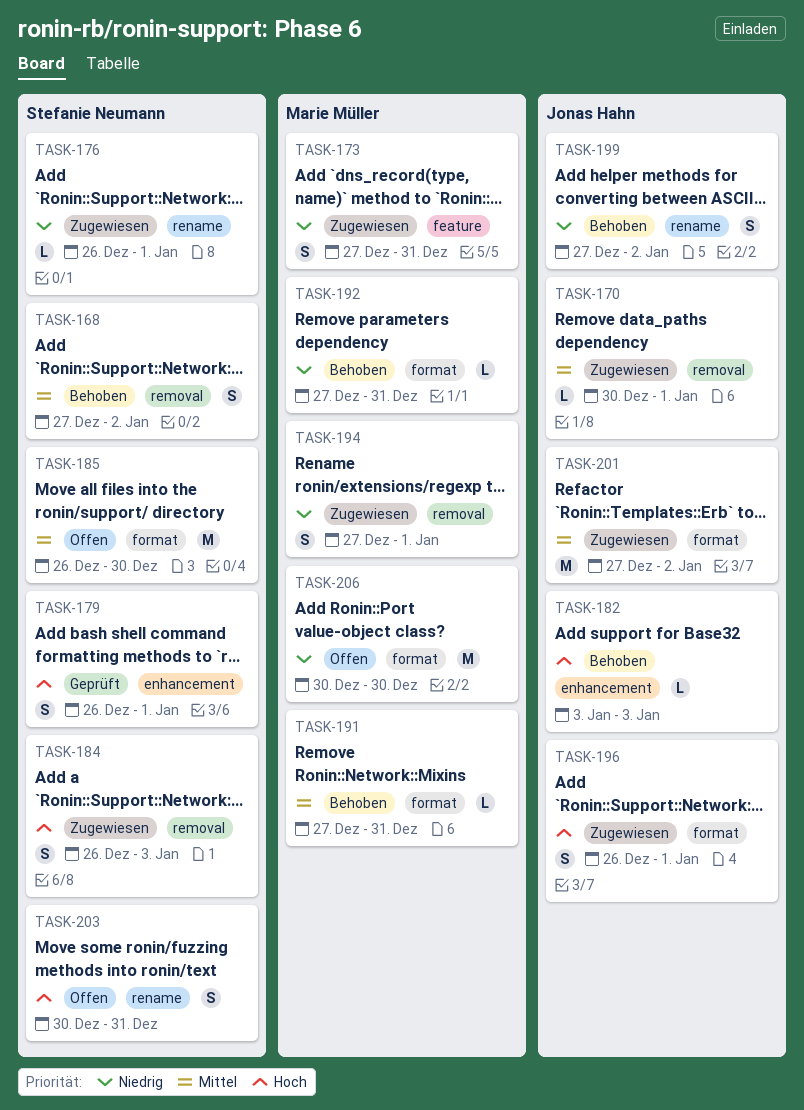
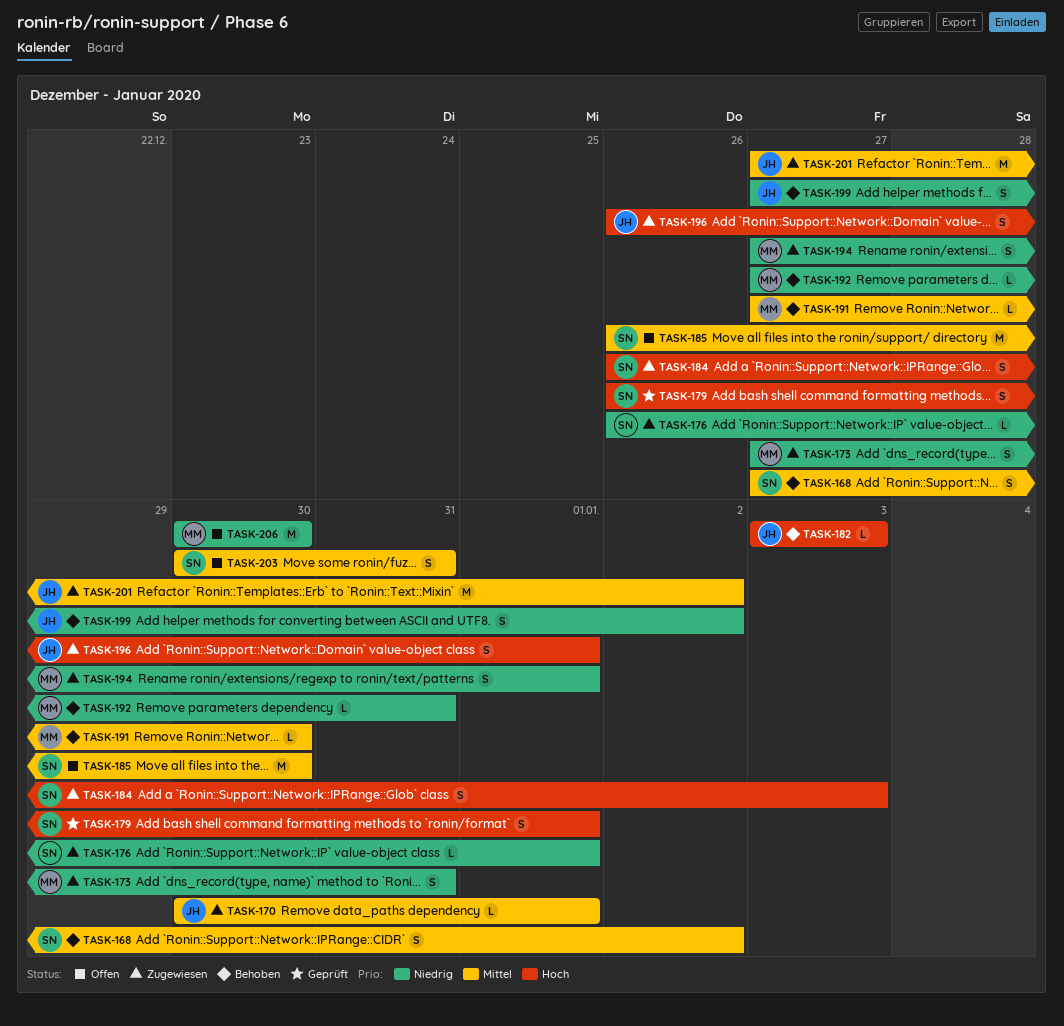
TASK-191, due: Dec 31 -> Dec 30
TASK-203, priority: Hoch -> Mittel

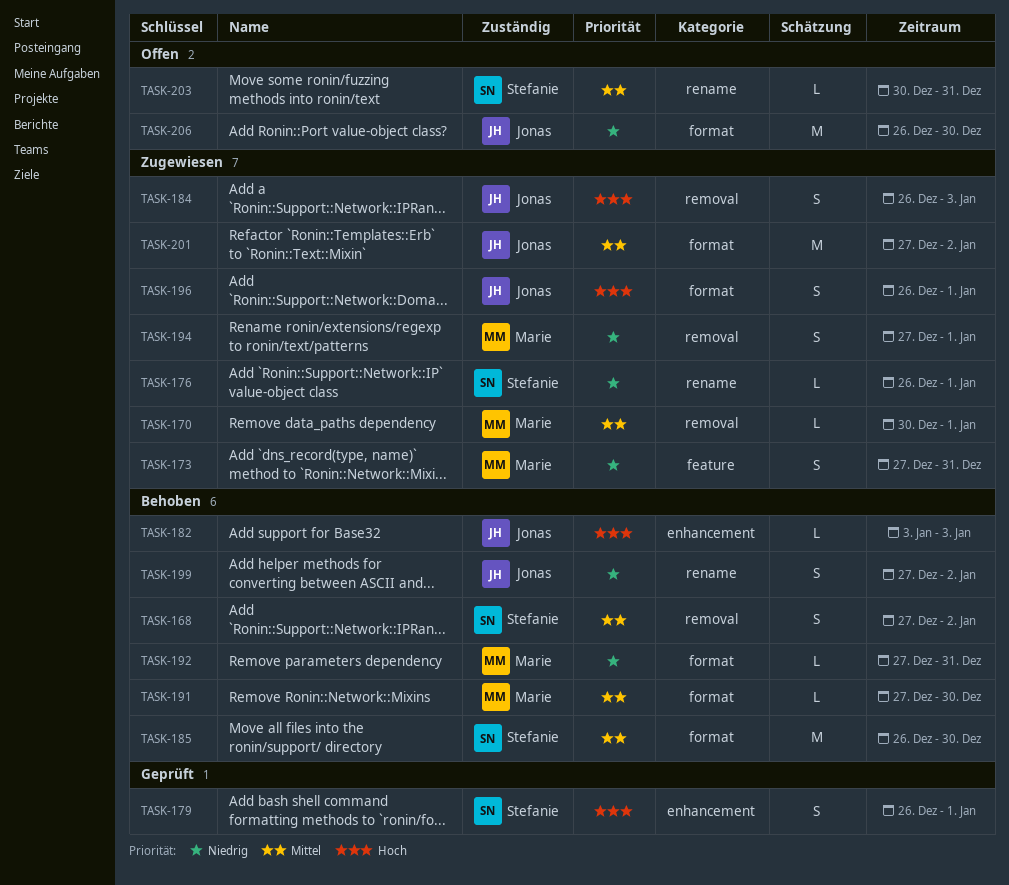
TASK-170, owner: Jonas -> Marie
TASK-184, owner: Stefanie -> Jonas
TASK-185, status: Offen -> Behoben
TASK-203, estimate: S -> L
TASK-206, owner: Marie -> Jonas
TASK-206, start: Dec 30 -> Dec 26

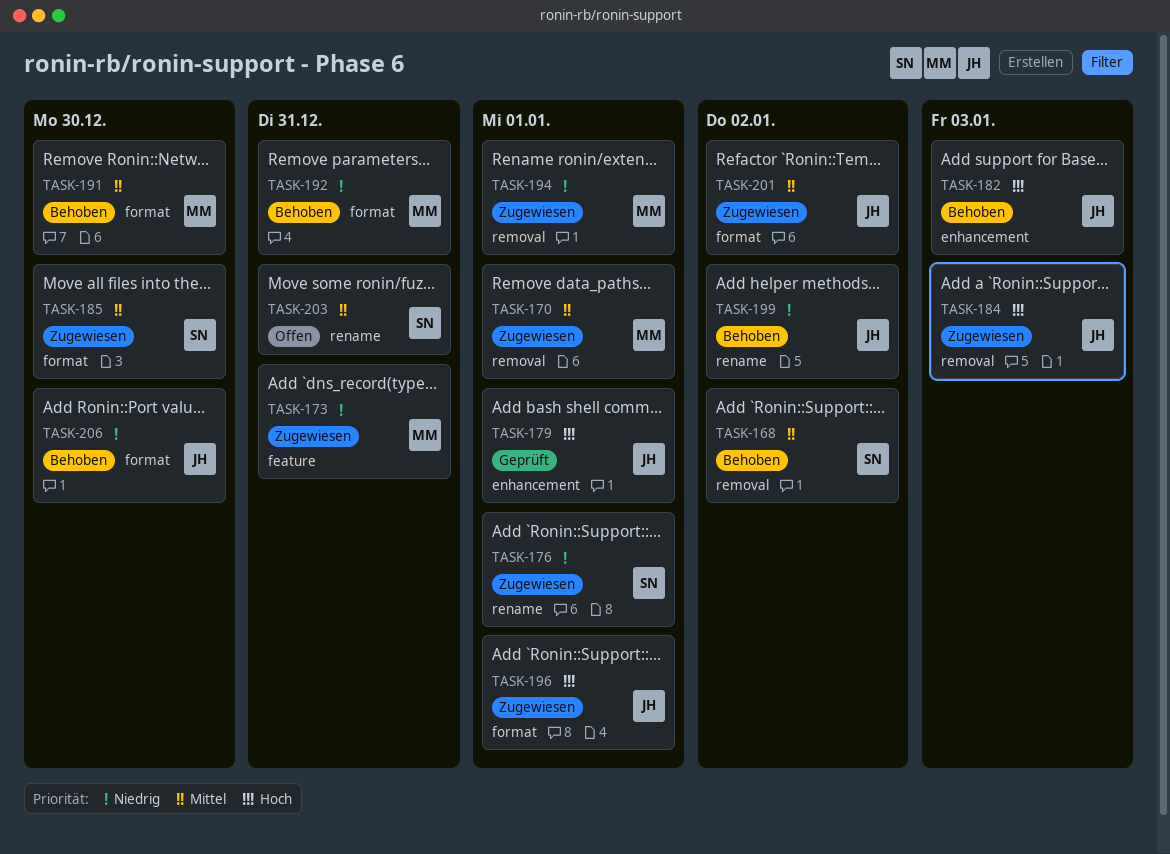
TASK-179, owner: Stefanie -> Jonas
TASK-185, status: Behoben -> Zugewiesen
TASK-206, status: Offen -> Behoben

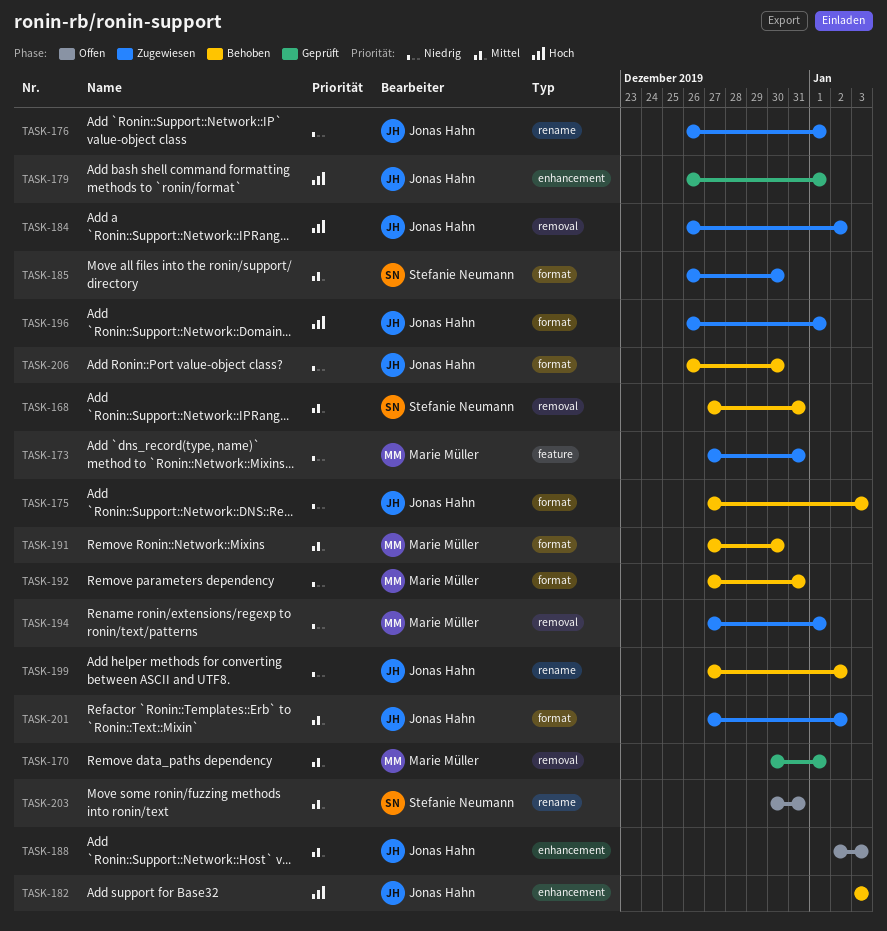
TASK-168, due: Jan 2 -> Dec 31
TASK-170, status: Zugewiesen -> Geprüft
TASK-175: none -> present
TASK-176, owner: Stefanie Neumann -> Jonas Hahn
TASK-184, due: Jan 3 -> Jan 2
TASK-188: none -> present

